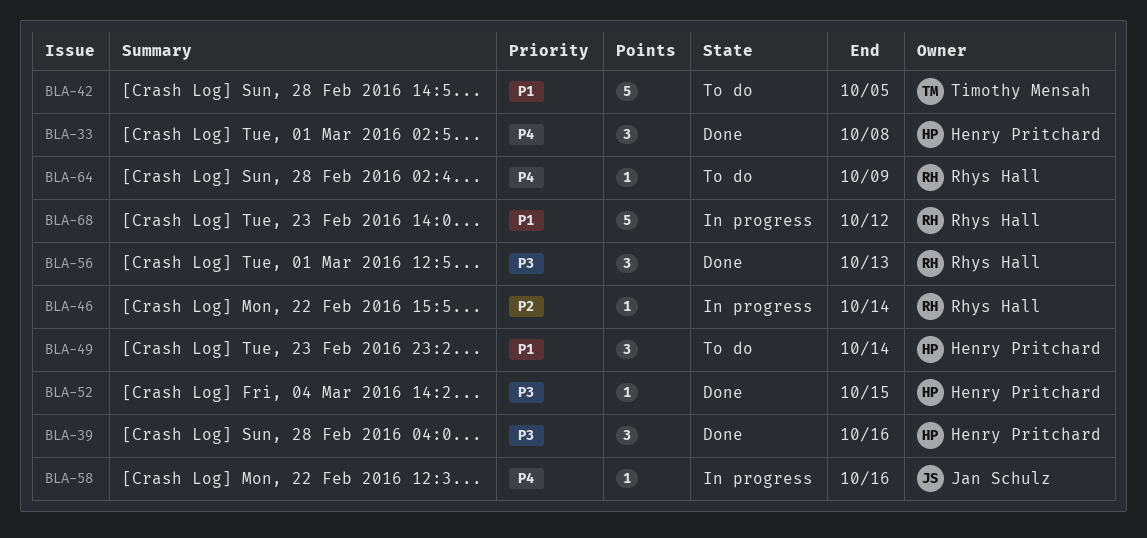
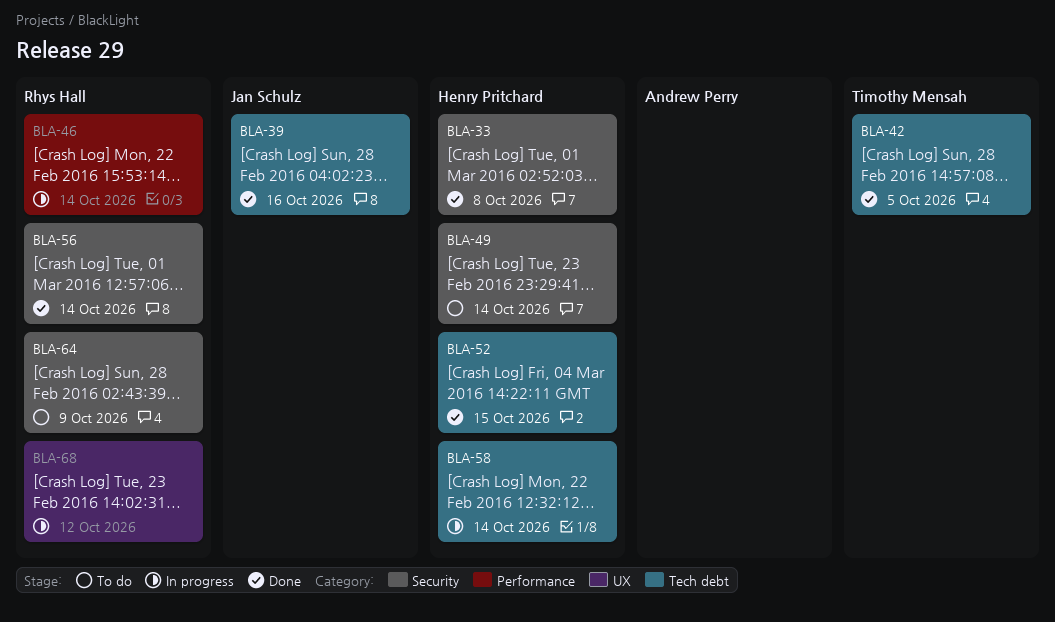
BLA-39, owner: Henry Pritchard -> Jan Schulz
BLA-42, status: To do -> Done
BLA-56, due: Oct 13 -> Oct 14
BLA-58, owner: Jan Schulz -> Henry Pritchard
BLA-58, due: Oct 16 -> Oct 14

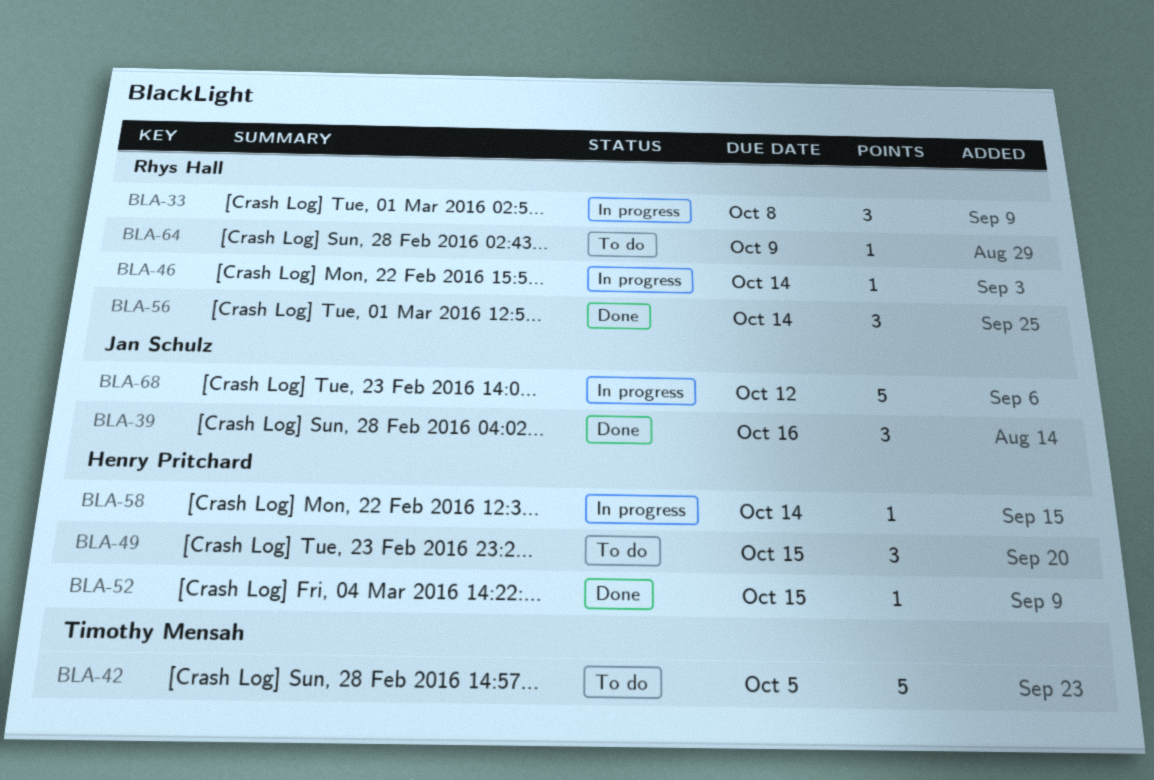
BLA-33, status: Done -> In progress
BLA-33, owner: Henry Pritchard -> Rhys Hall
BLA-42, status: Done -> To do
BLA-49, due: Oct 14 -> Oct 15
BLA-68, owner: Rhys Hall -> Jan Schulz

